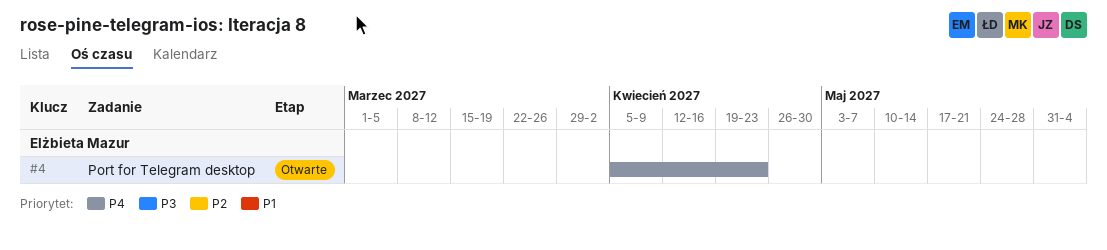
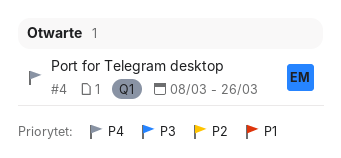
#4, start: Apr 5 -> Mar 8
#4, due: Apr 23 -> Mar 26

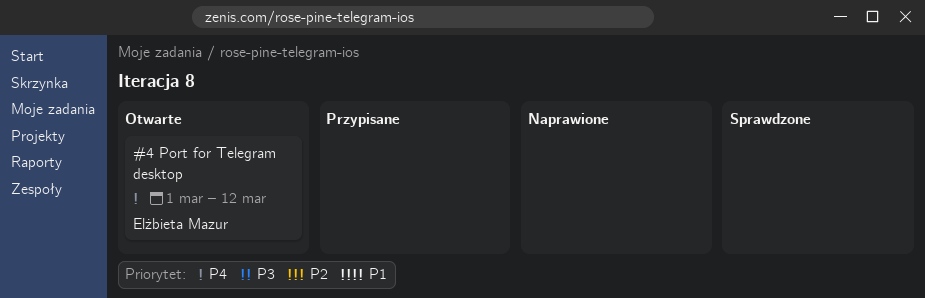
#4, start: Mar 8 -> Mar 1
#4, due: Mar 26 -> Mar 12

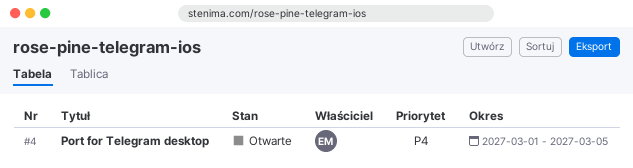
#4, due: Mar 12 -> Mar 5

